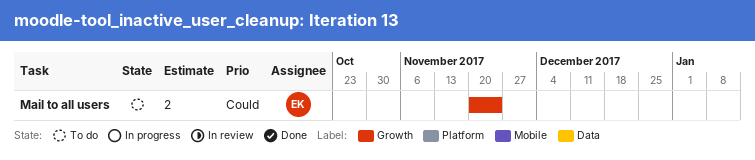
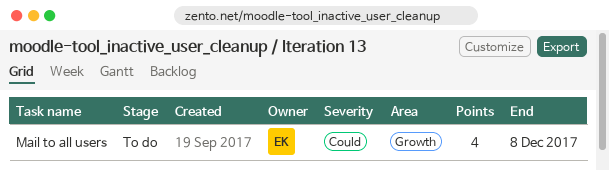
Mail to all users, estimate: 2 -> 4
Mail to all users, due: Nov 24 -> Dec 8

